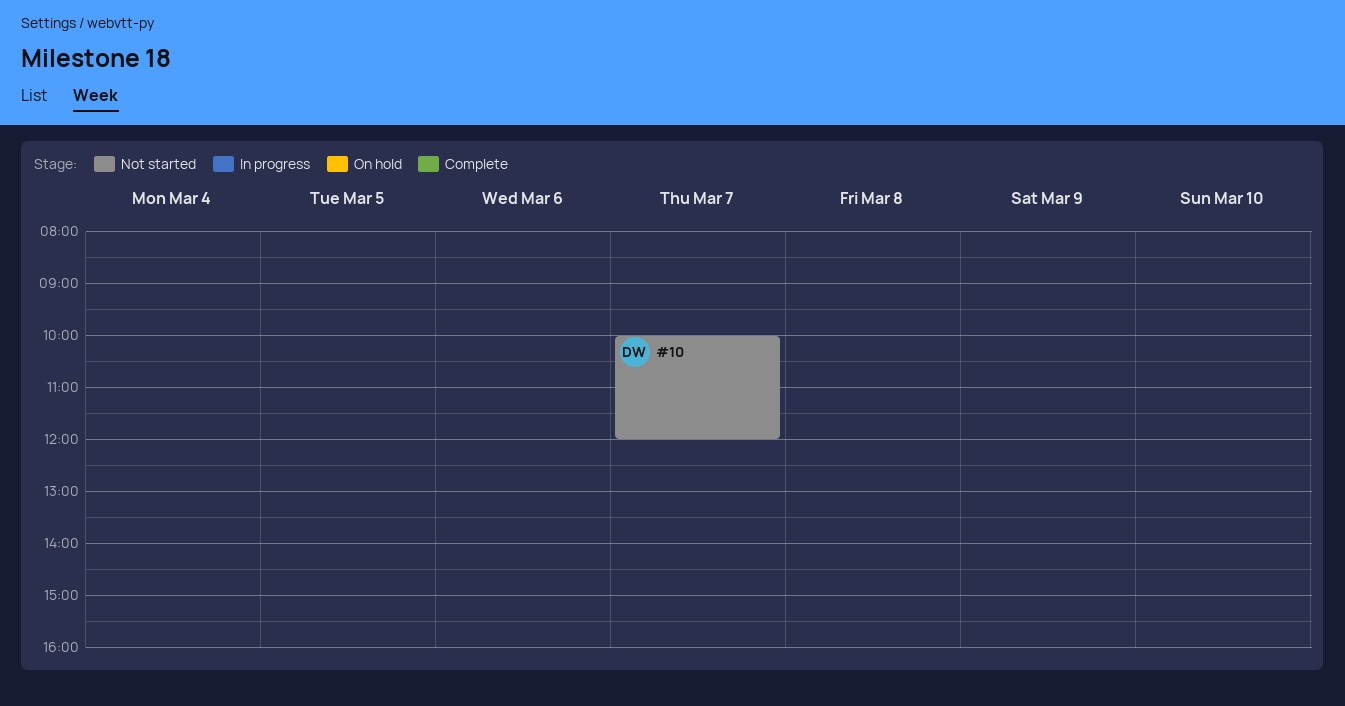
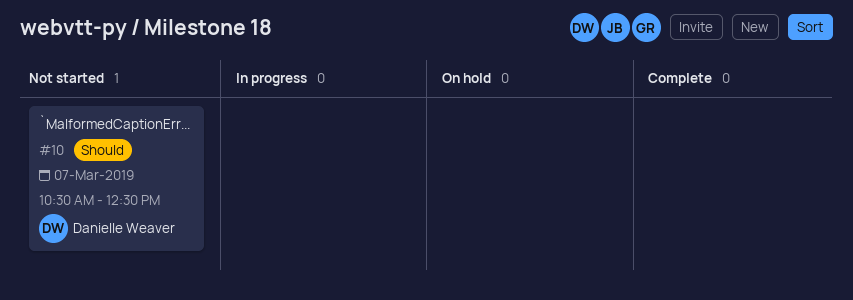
#10, begins: 10:00 -> 10:30
#10, ends: 12:00 -> 12:30

